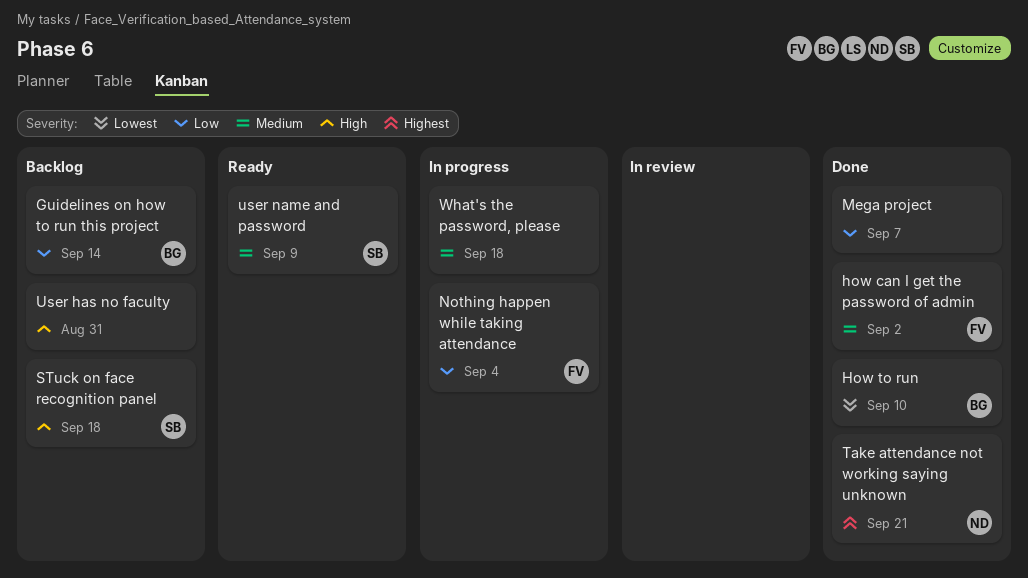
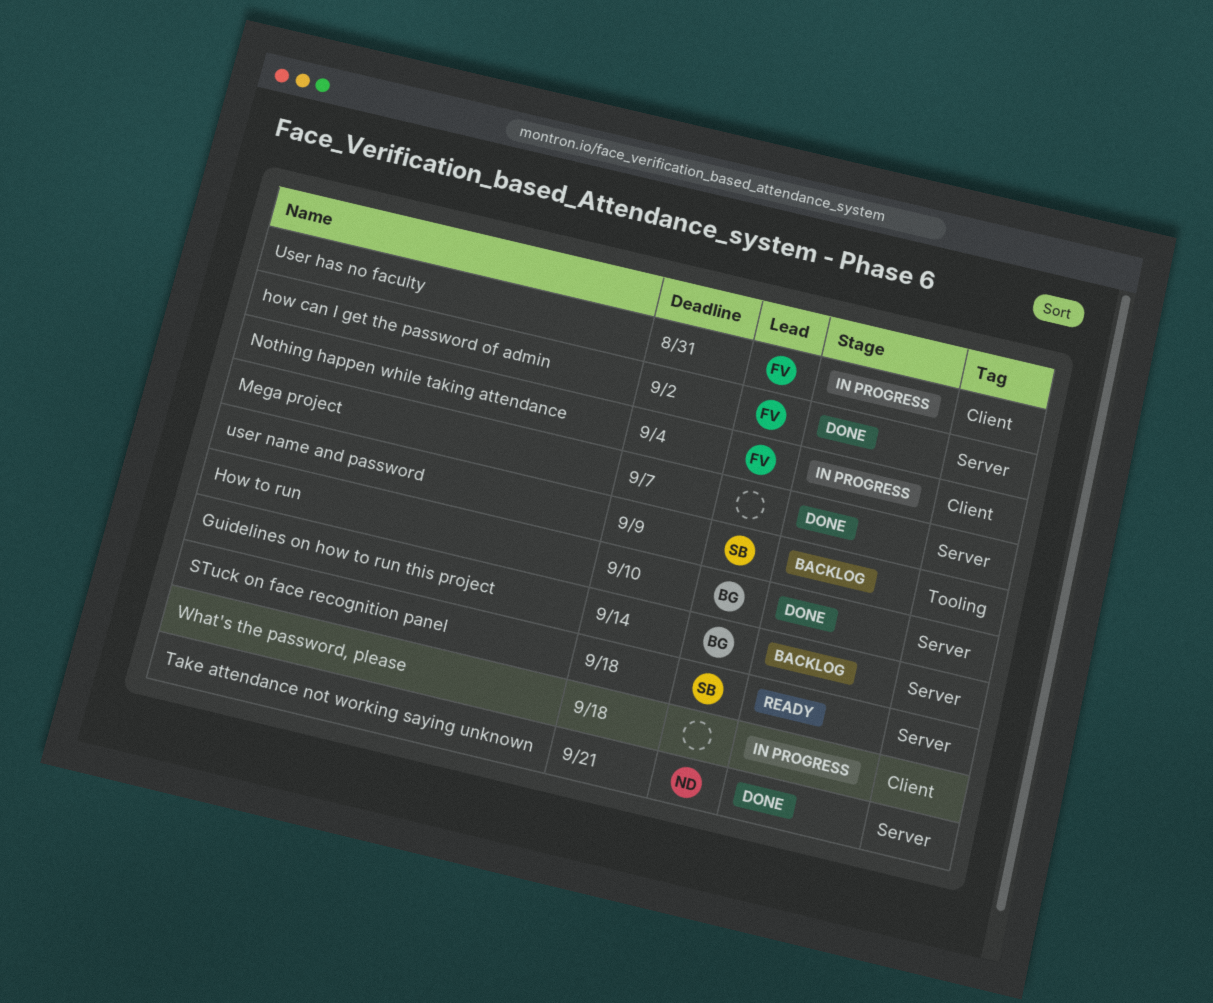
STuck on face recognition panel, status: Backlog -> Ready
User has no faculty, status: Backlog -> In progress
User has no faculty, owner: none -> FV
user name and password, status: Ready -> Backlog

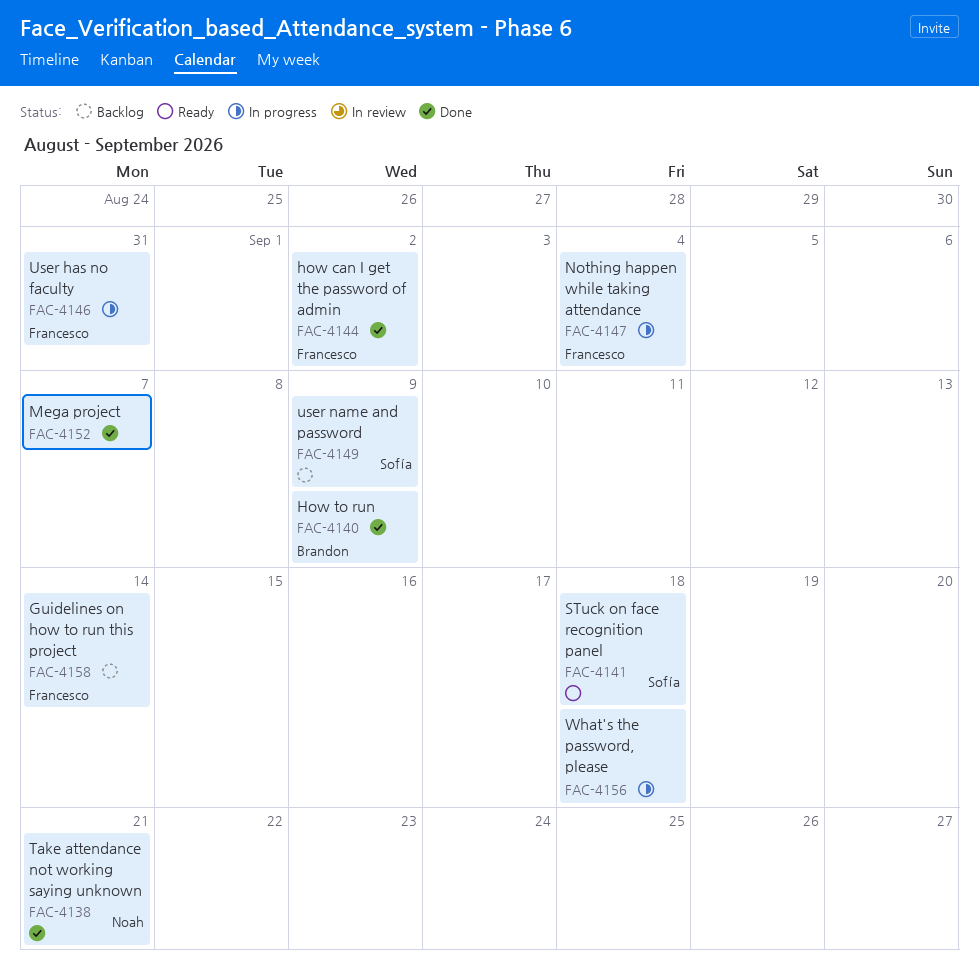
Guidelines on how to run this project, owner: Brandon -> Francesco
How to run, due: Sep 10 -> Sep 9

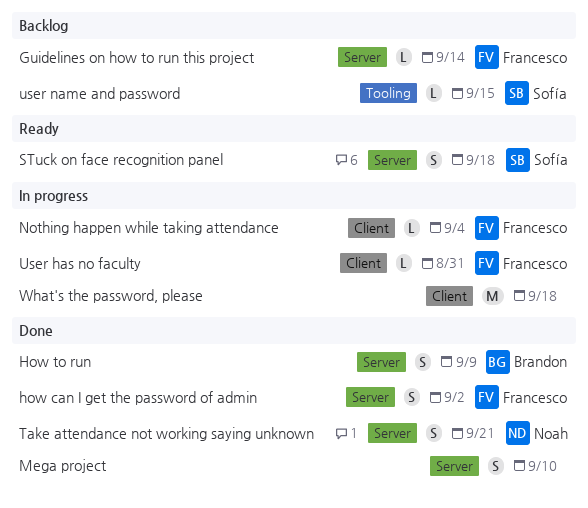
Mega project, due: Sep 7 -> Sep 10
user name and password, due: Sep 9 -> Sep 15

